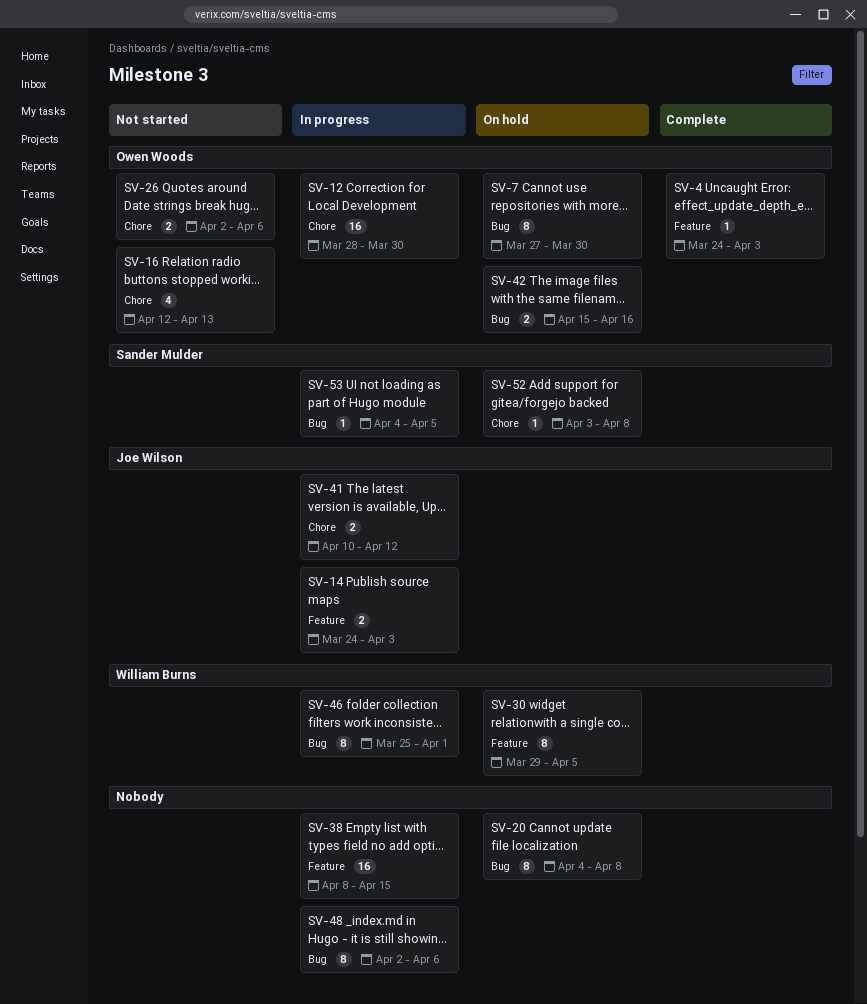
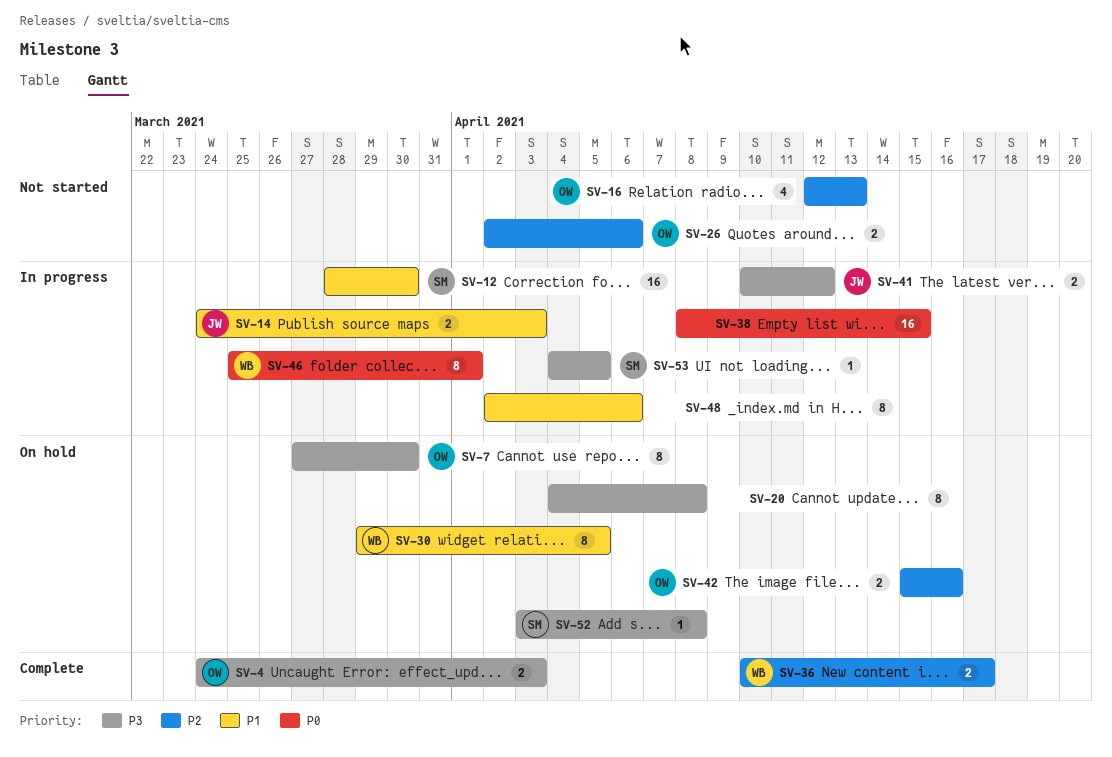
SV-4, estimate: 1 -> 2
SV-12, owner: Owen Woods -> Sander Mulder
SV-36: none -> present

